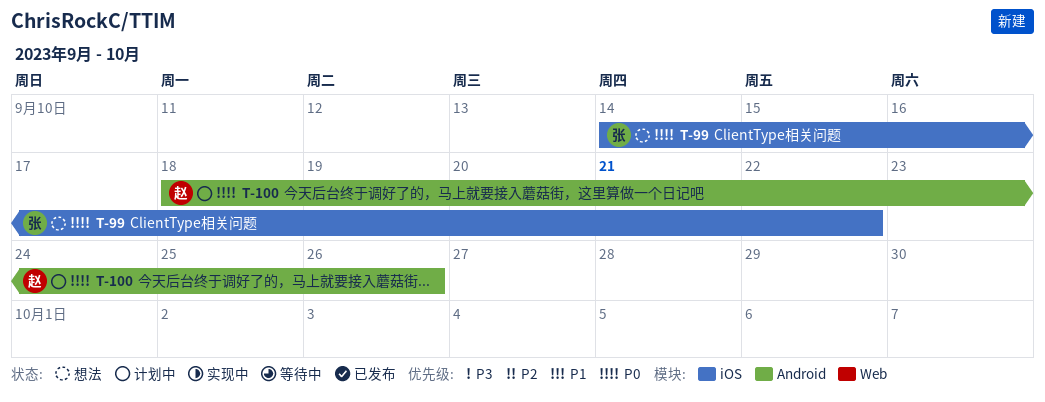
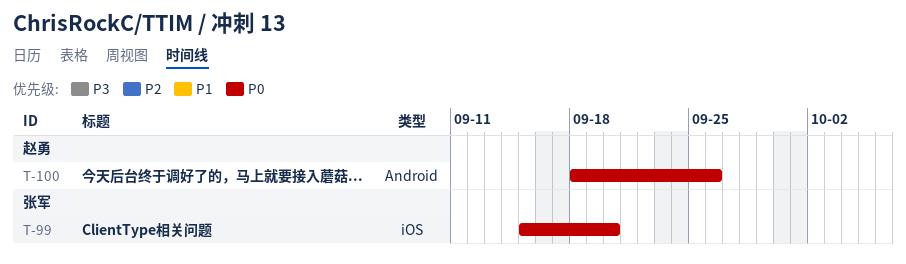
T-99, start: Sep 14 -> Sep 15
T-99, due: Sep 22 -> Sep 20

